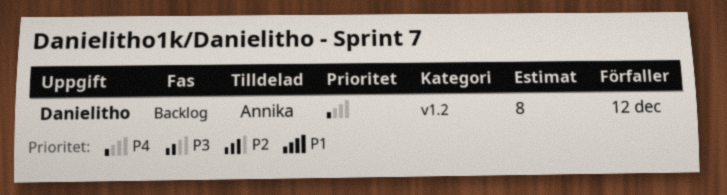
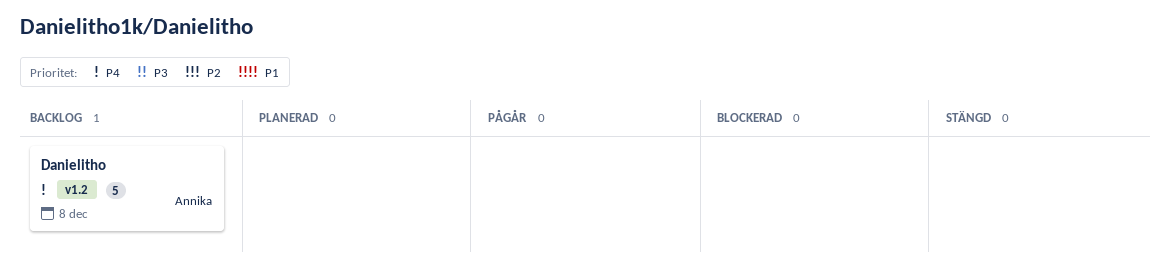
Danielitho, estimate: 8 -> 5
Danielitho, due: Dec 12 -> Dec 8

